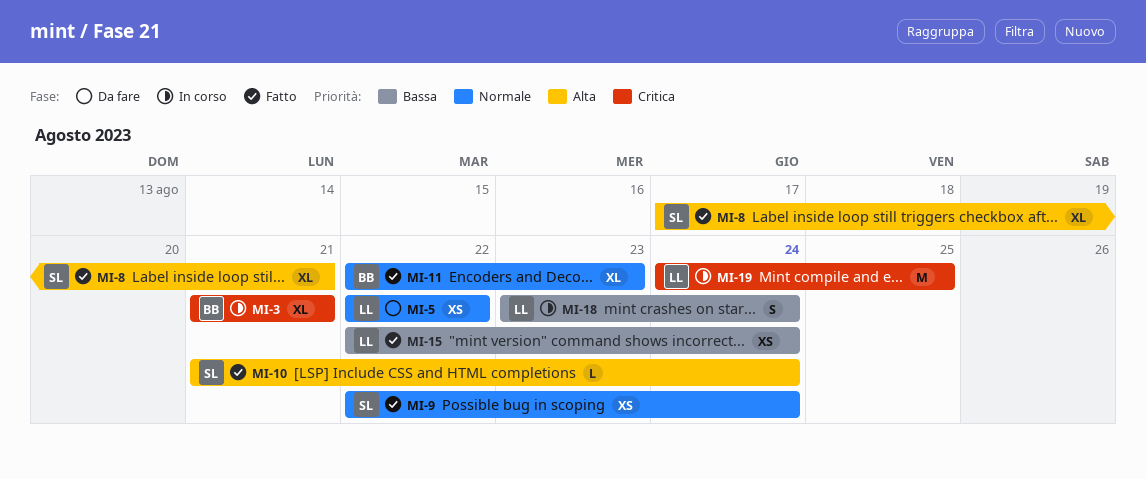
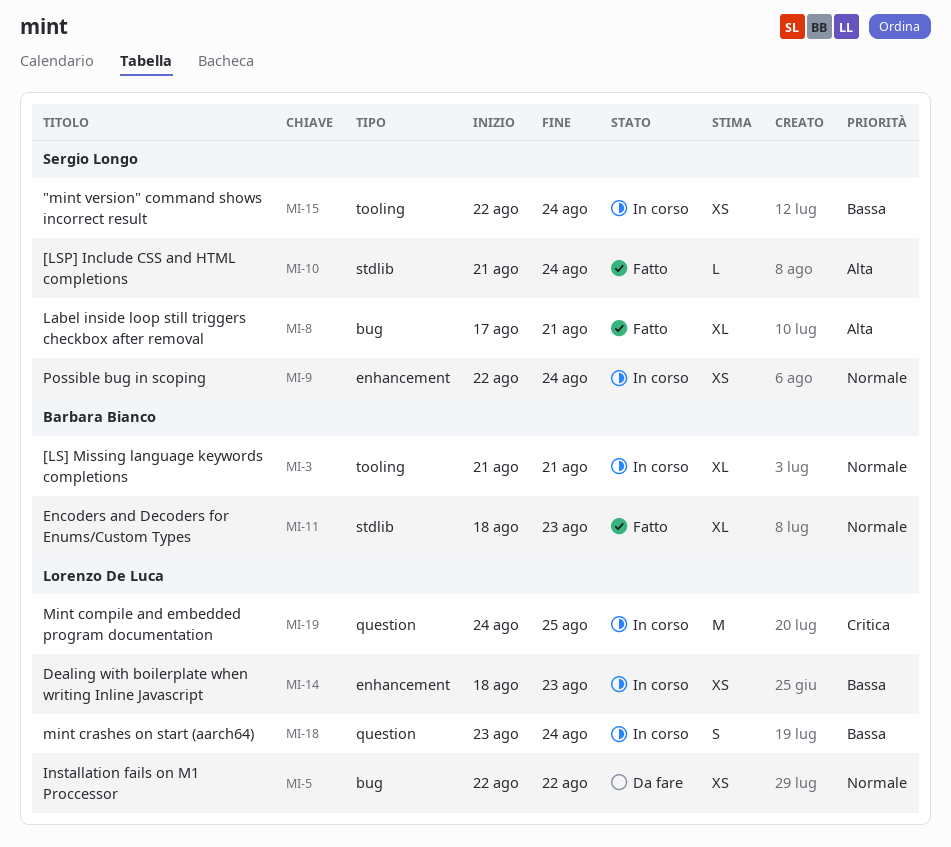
MI-3, priority: Critica -> Normale
MI-9, status: Fatto -> In corso
MI-11, start: Aug 22 -> Aug 18
MI-14: none -> present
MI-15, status: Fatto -> In corso
MI-15, owner: Lorenzo De Luca -> Sergio Longo

